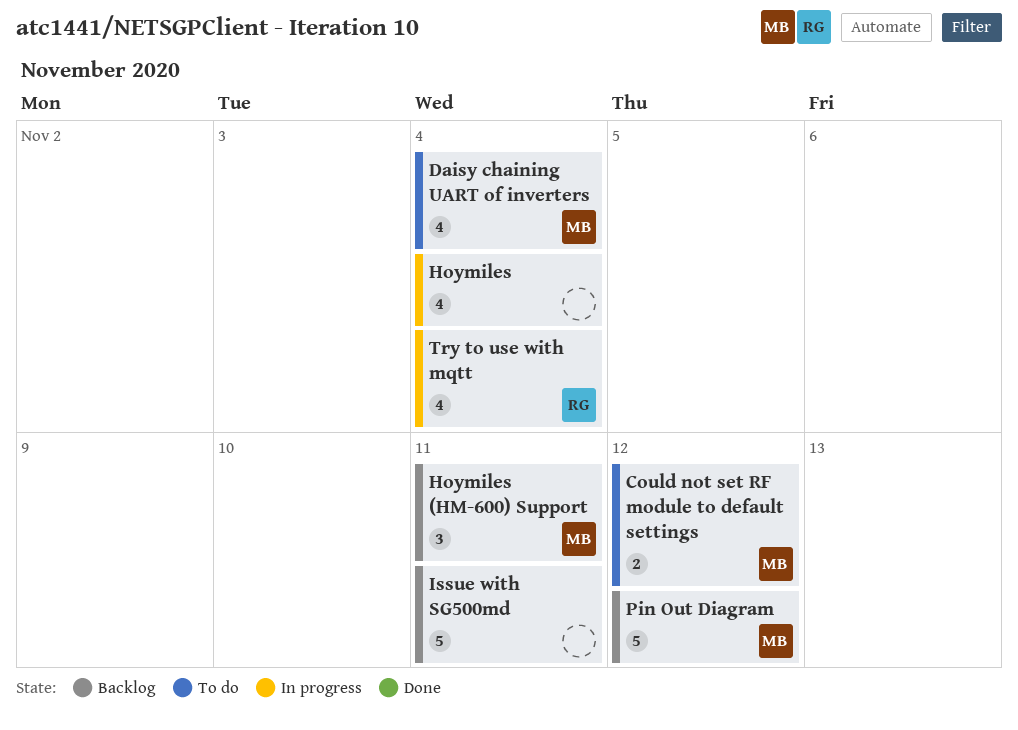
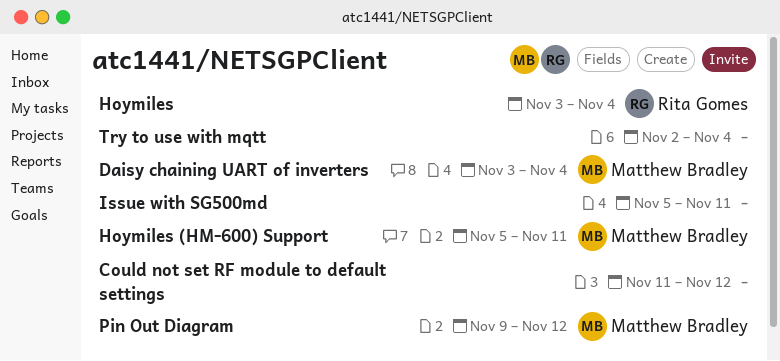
Could not set RF module to default settings, owner: Matthew Bradley -> none
Hoymiles, owner: none -> Rita Gomes
Try to use with mqtt, owner: Rita Gomes -> none

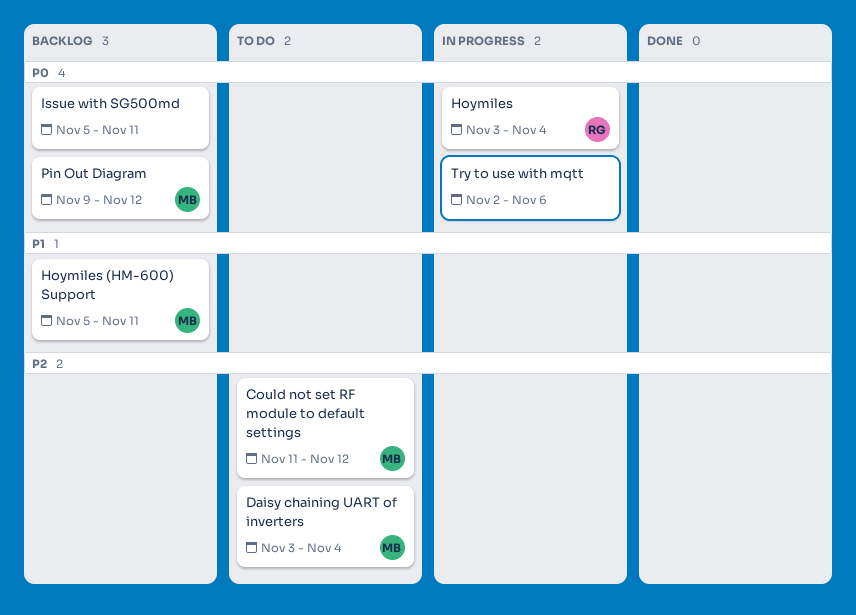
Could not set RF module to default settings, owner: none -> Matthew Bradley
Try to use with mqtt, due: Nov 4 -> Nov 6

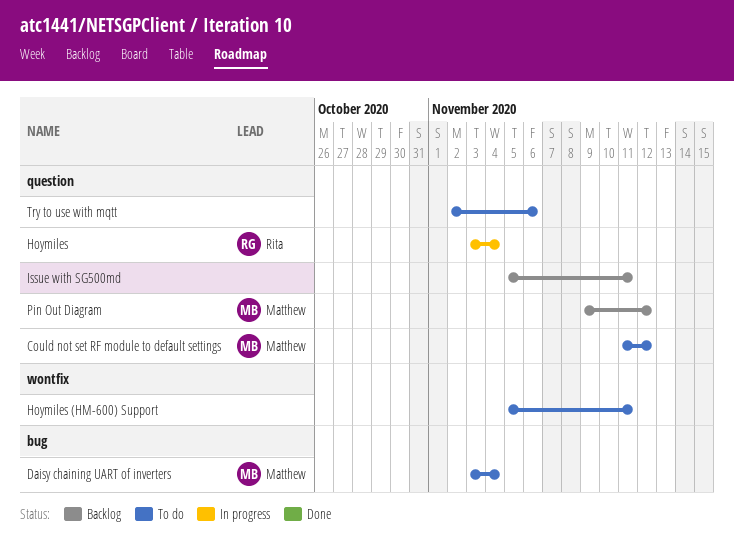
Hoymiles (HM-600) Support, status: Backlog -> To do
Hoymiles (HM-600) Support, owner: Matthew -> none
Try to use with mqtt, status: In progress -> To do

